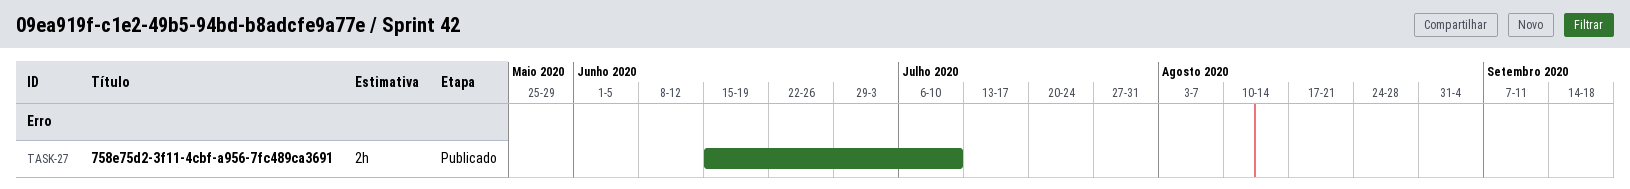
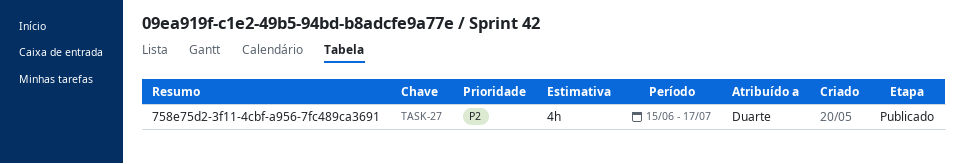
TASK-27, estimate: 2h -> 4h
TASK-27, due: Jul 10 -> Jul 17

